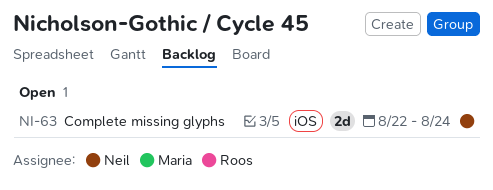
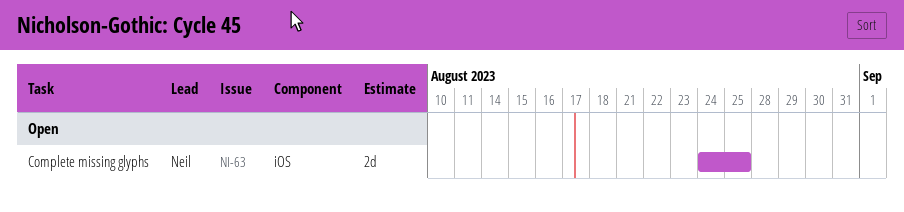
NI-63, start: Aug 22 -> Aug 24
NI-63, due: Aug 24 -> Aug 25

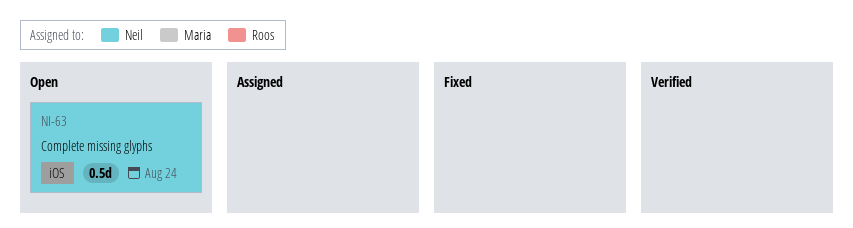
NI-63, estimate: 2d -> 0.5d
NI-63, due: Aug 25 -> Aug 24

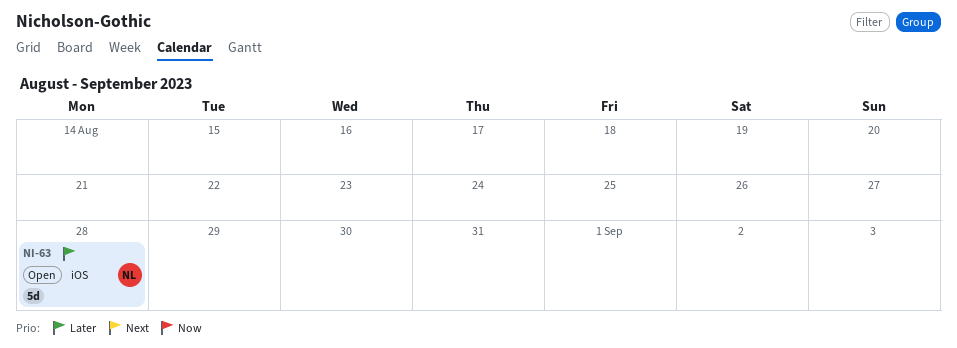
NI-63, estimate: 0.5d -> 5d
NI-63, due: Aug 24 -> Aug 28

